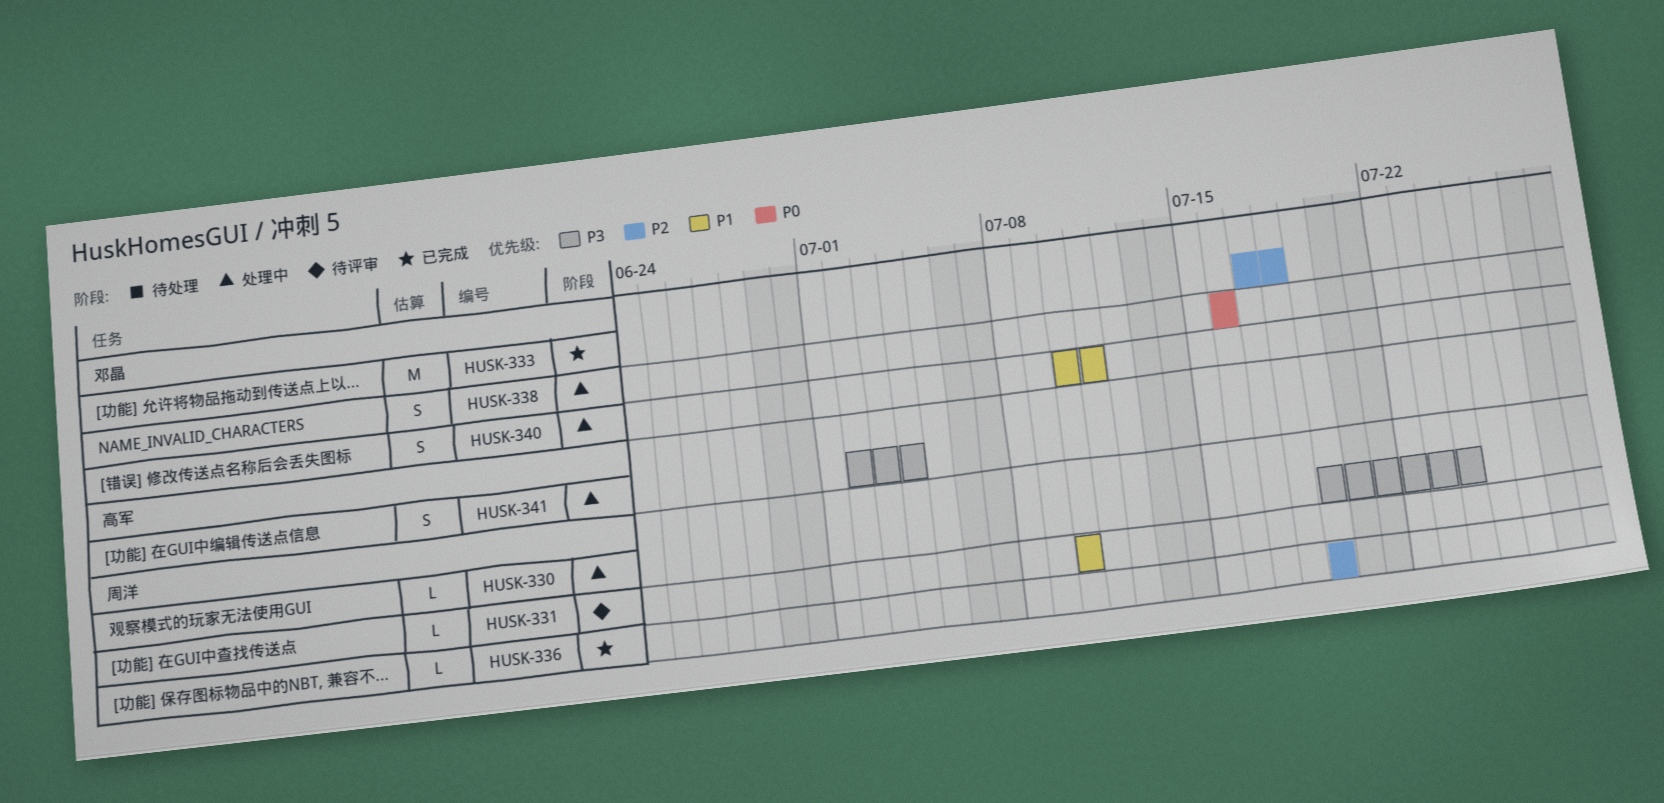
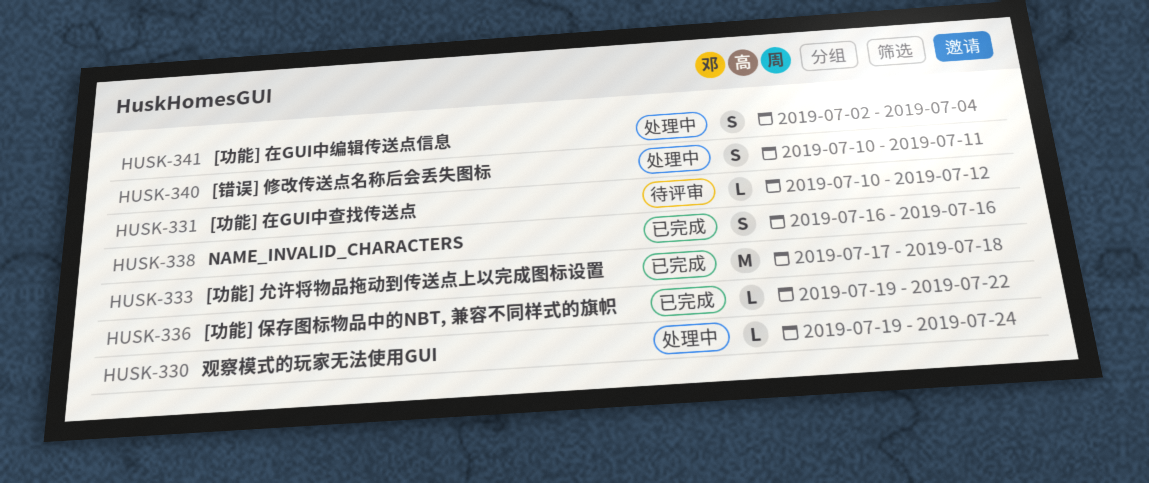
HUSK-331, due: Jul 10 -> Jul 12
HUSK-336, due: Jul 19 -> Jul 22
HUSK-338, status: 处理中 -> 已完成

